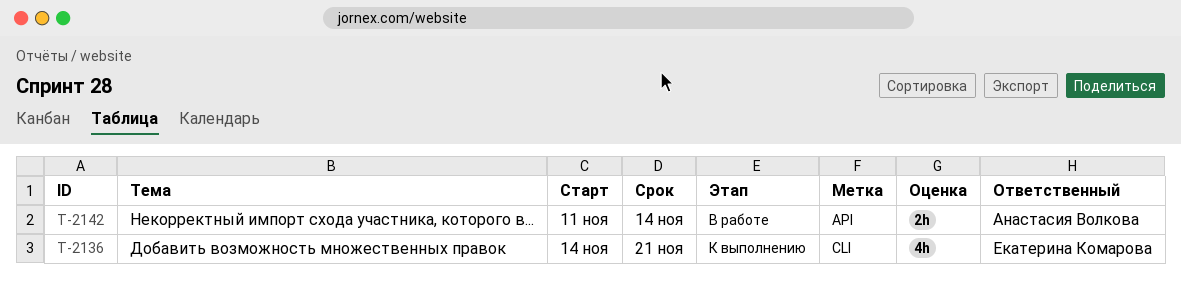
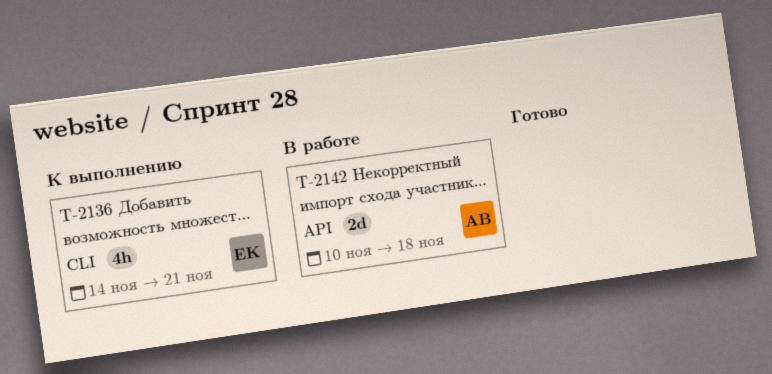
T-2142, estimate: 2h -> 2d
T-2142, start: Nov 11 -> Nov 10
T-2142, due: Nov 14 -> Nov 18

